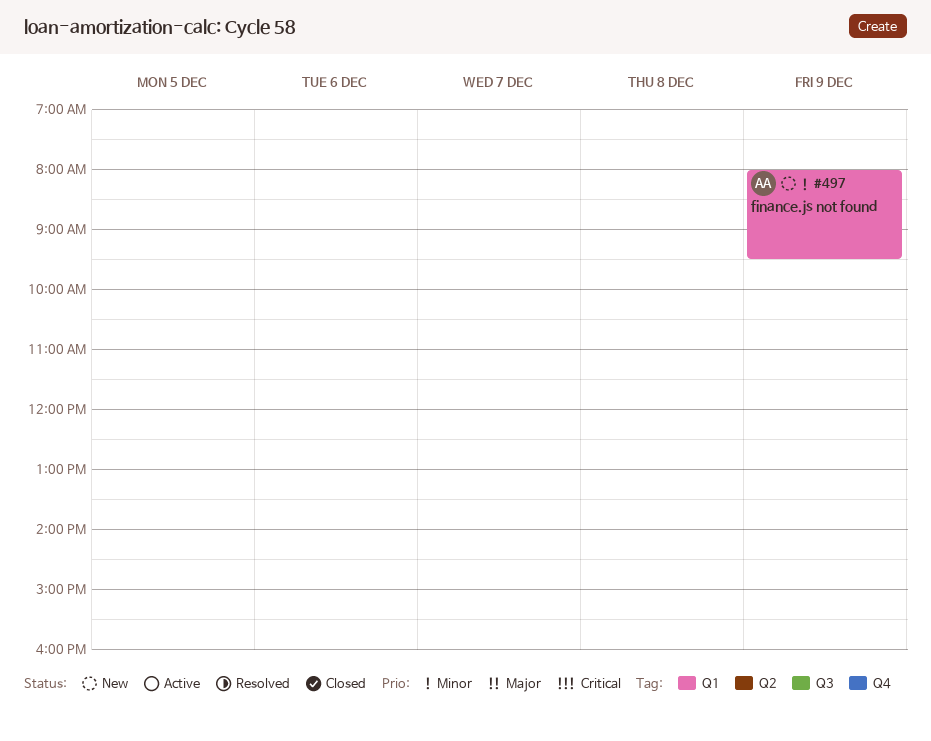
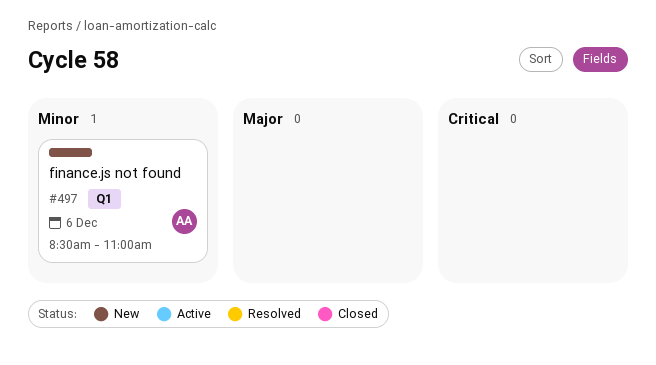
#497, day: Dec 9 -> Dec 6
#497, begins: 08:00 -> 08:30
#497, ends: 09:30 -> 11:00

